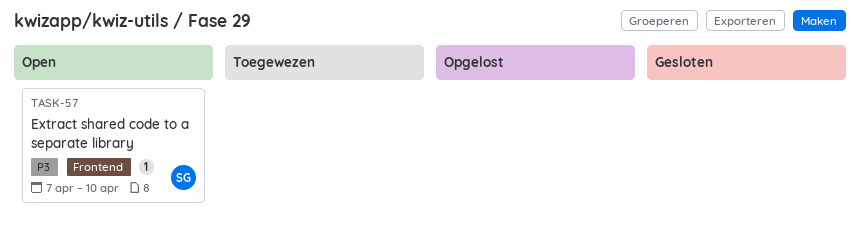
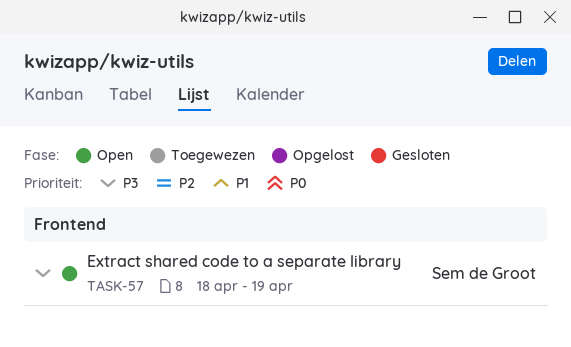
TASK-57, start: Apr 7 -> Apr 18
TASK-57, due: Apr 10 -> Apr 19

